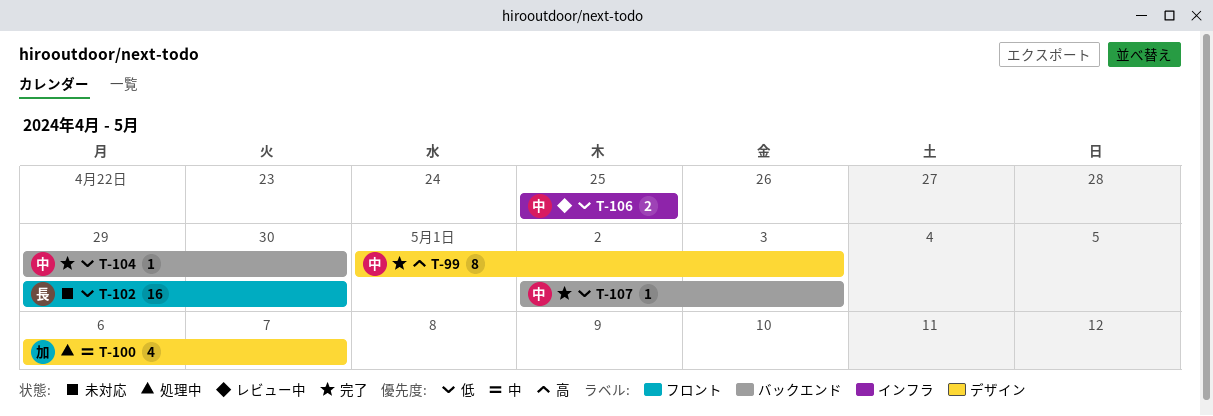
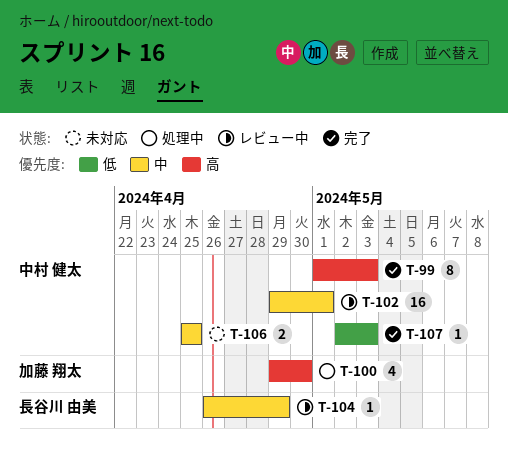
T-100, priority: 中 -> 高
T-100, start: May 6 -> Apr 29
T-100, due: May 7 -> Apr 30
T-102, status: 未対応 -> レビュー中
T-102, owner: 長谷川 由美 -> 中村 健太
T-102, priority: 低 -> 中
T-102, due: Apr 30 -> May 1
T-104, status: 完了 -> レビュー中
T-104, owner: 中村 健太 -> 長谷川 由美
T-104, priority: 低 -> 中
T-104, start: Apr 29 -> Apr 26
T-104, due: Apr 30 -> Apr 29
T-106, status: レビュー中 -> 未対応
T-106, priority: 低 -> 中

